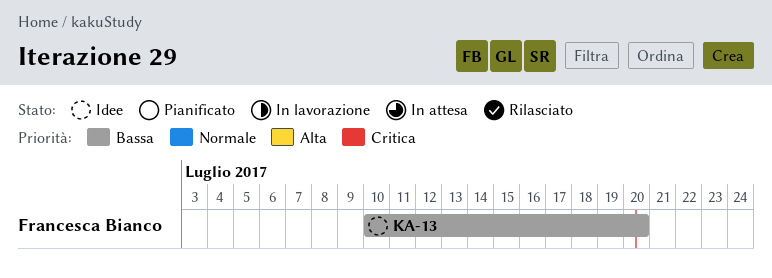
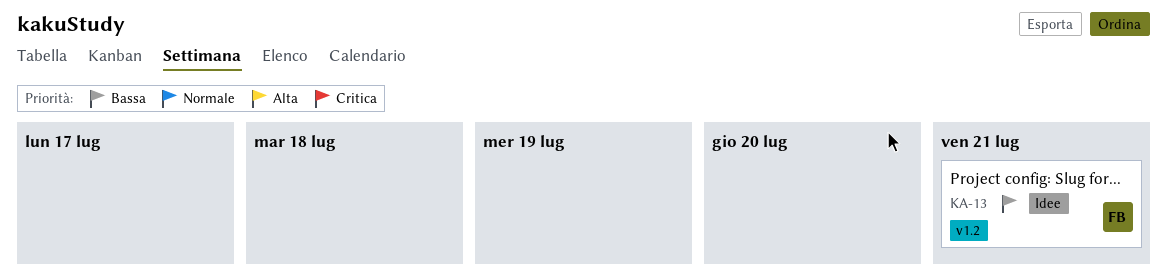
KA-13, due: Jul 20 -> Jul 21

